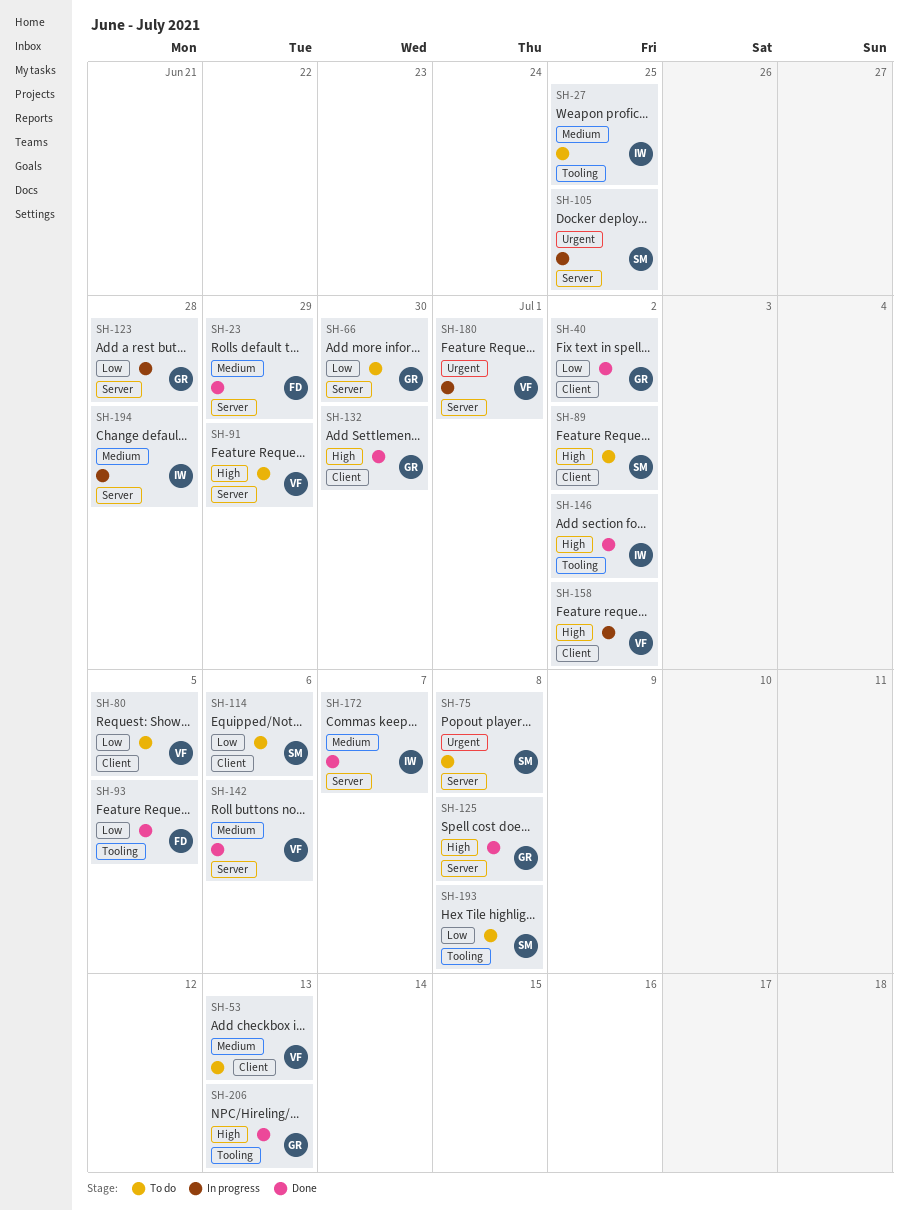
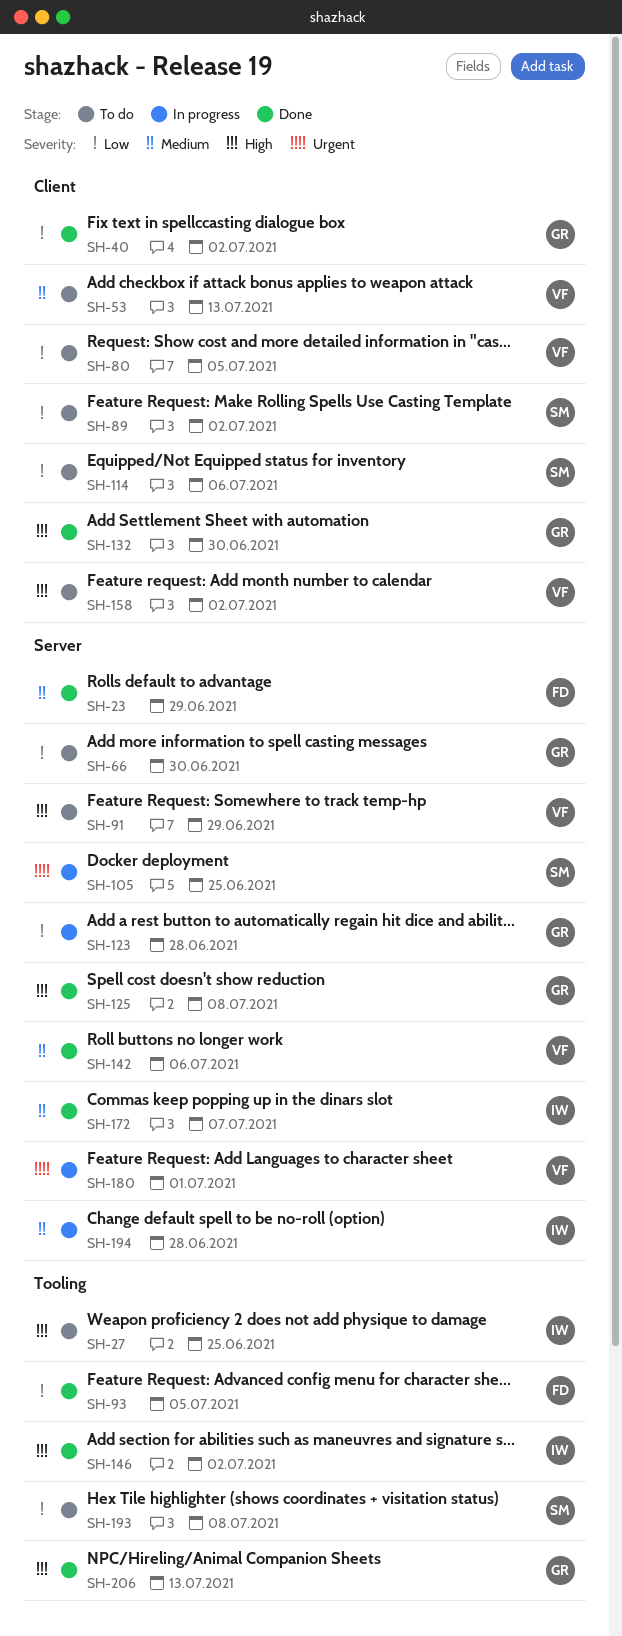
SH-27, priority: Medium -> High
SH-75: present -> none
SH-89, priority: High -> Low
SH-158, status: In progress -> To do

